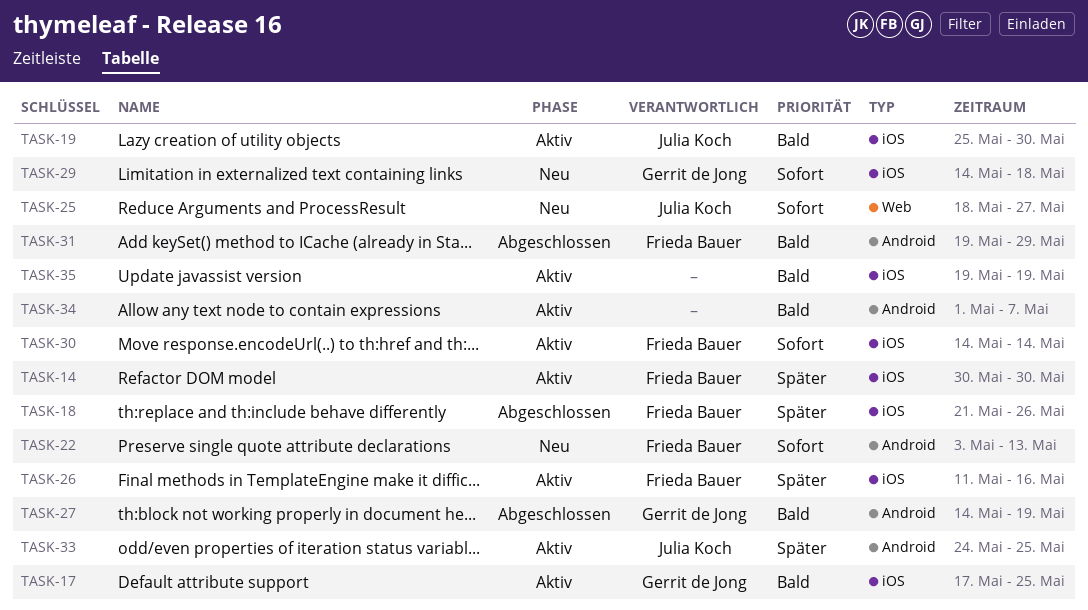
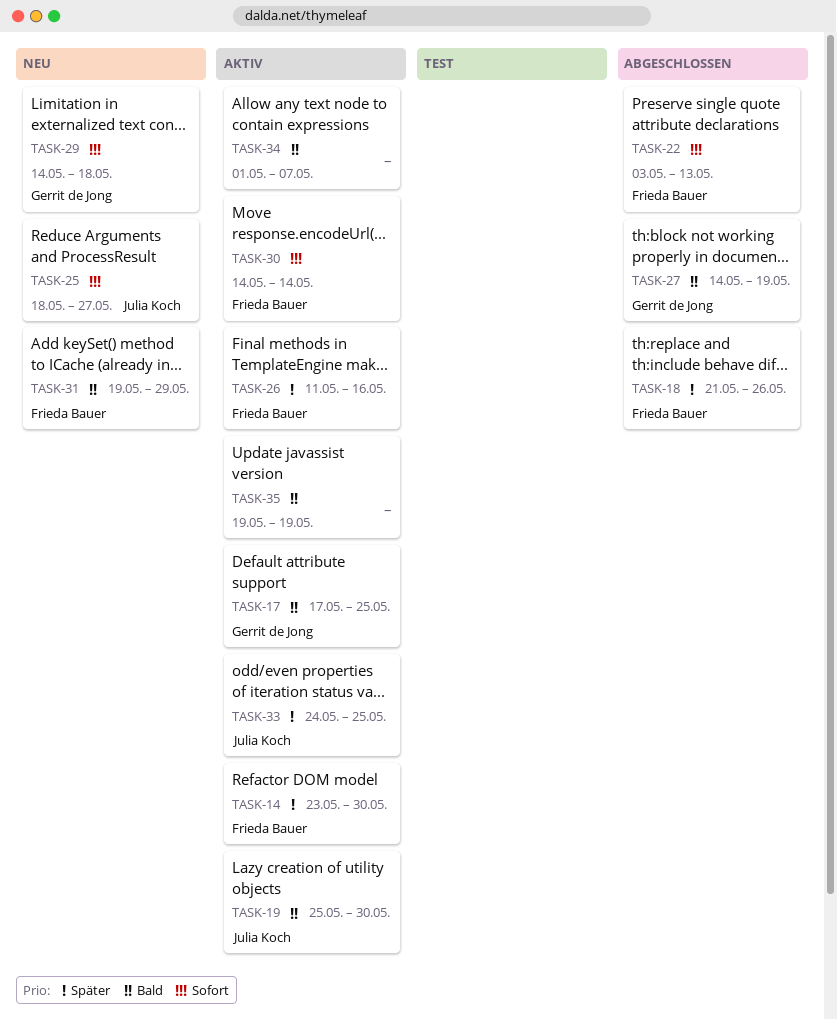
TASK-14, start: May 30 -> May 23
TASK-22, status: Neu -> Abgeschlossen
TASK-31, status: Abgeschlossen -> Neu

